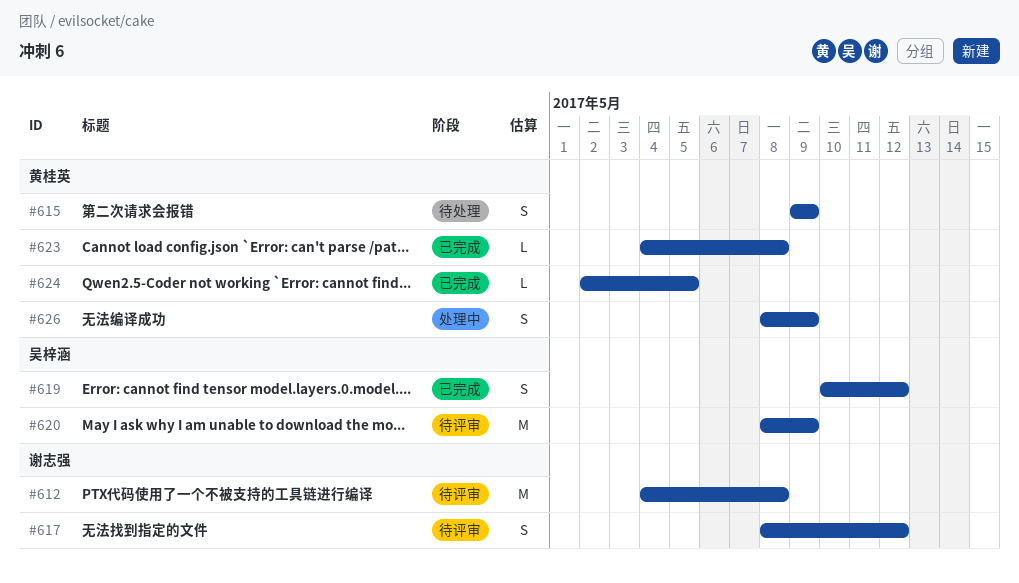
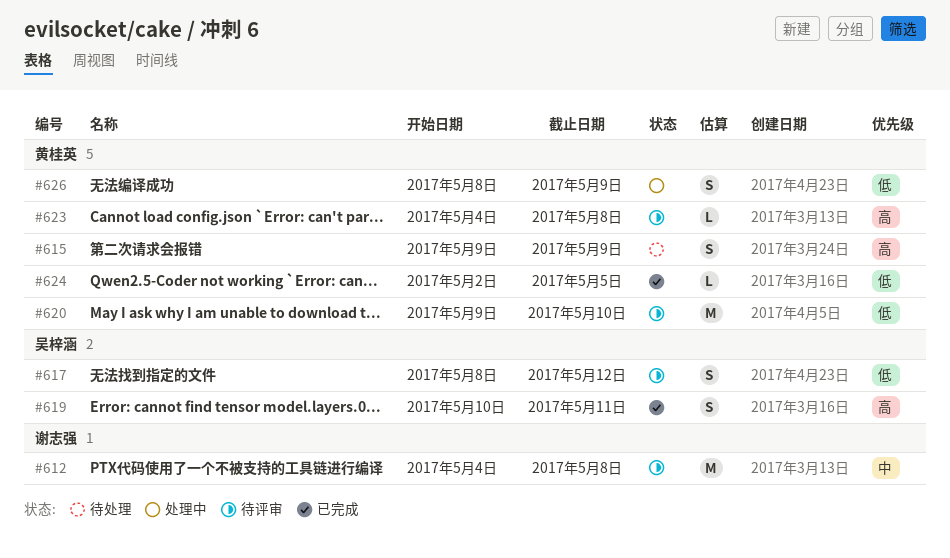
#617, owner: 谢志强 -> 吴梓涵
#619, due: May 12 -> May 11
#620, owner: 吴梓涵 -> 黄桂英
#620, start: May 8 -> May 9
#620, due: May 9 -> May 10
#623, status: 已完成 -> 待评审

